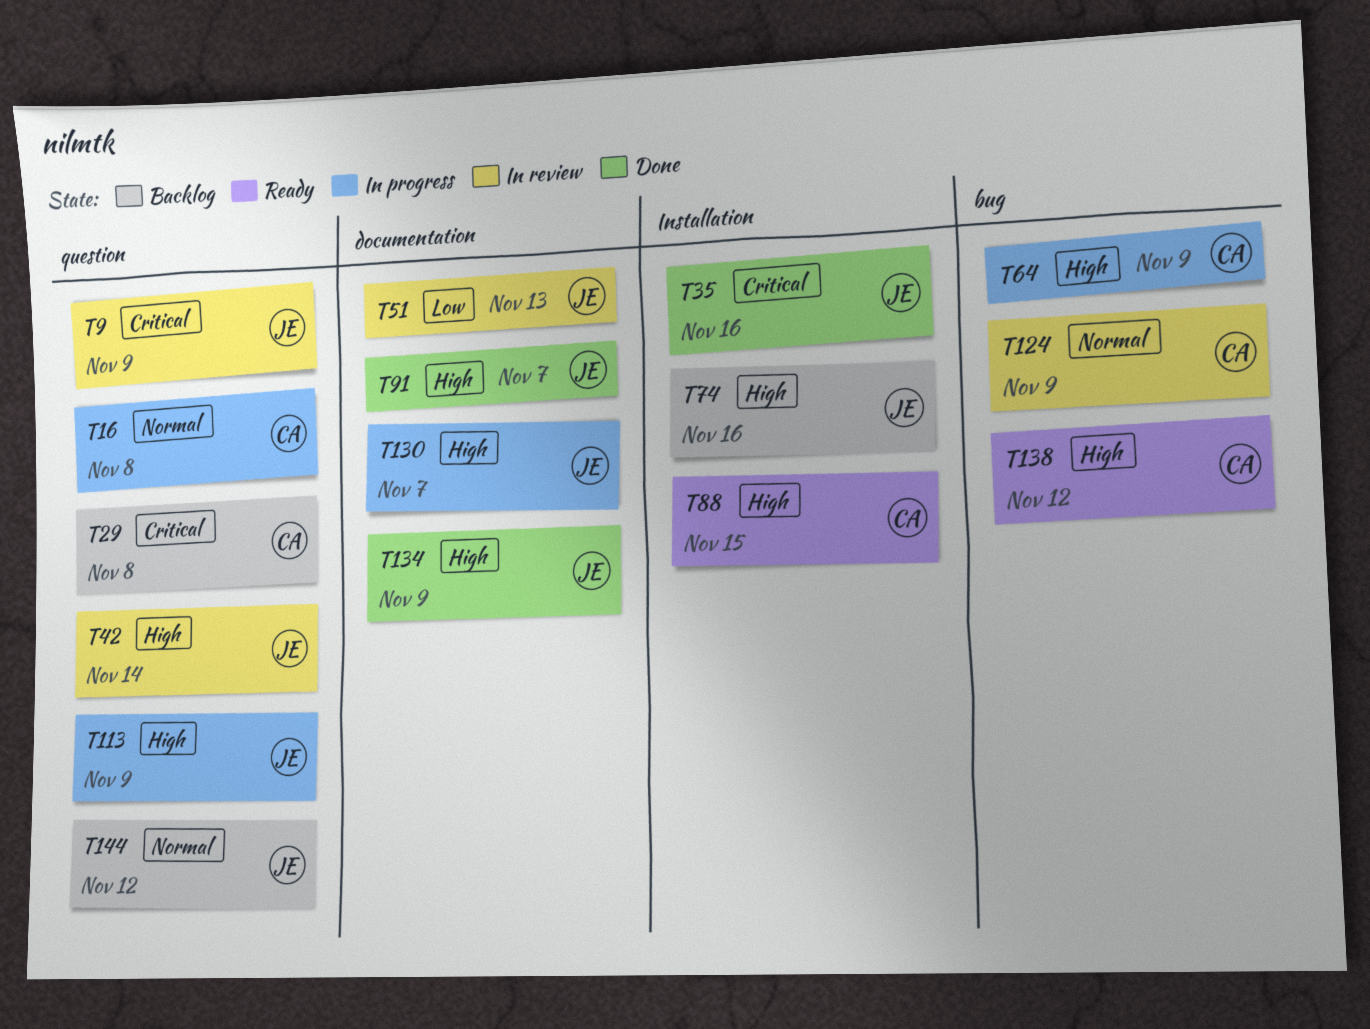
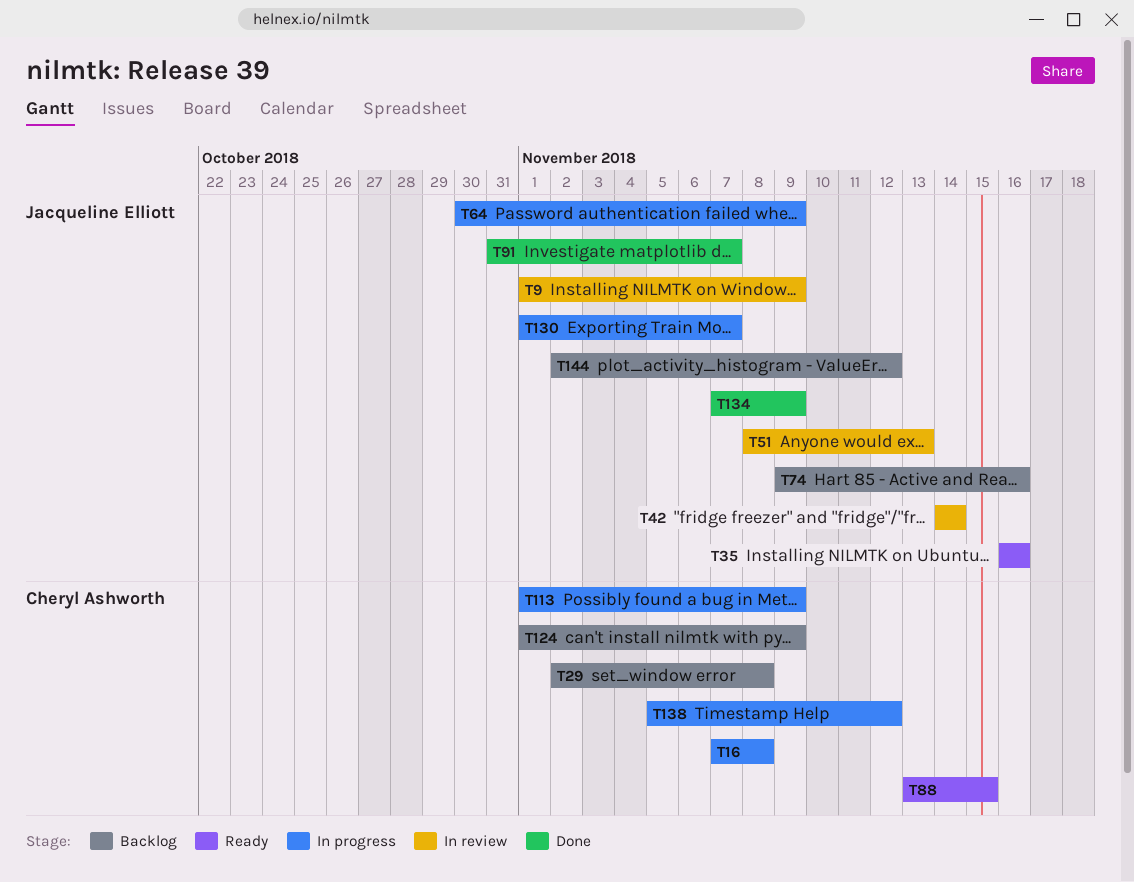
T35, status: Done -> Ready
T64, owner: Cheryl Ashworth -> Jacqueline Elliott
T113, owner: Jacqueline Elliott -> Cheryl Ashworth
T124, status: In review -> Backlog
T138, status: Ready -> In progress

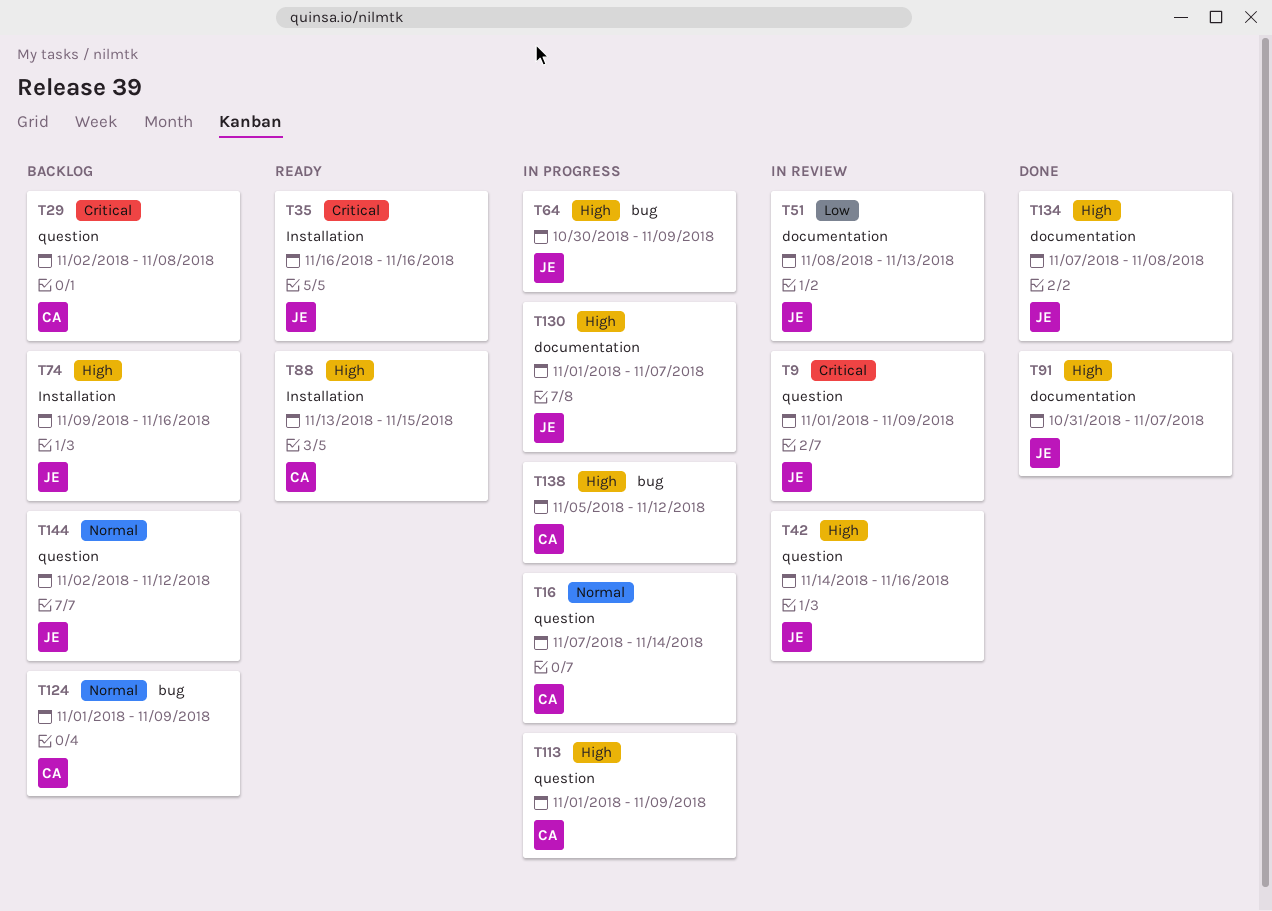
T16, due: Nov 8 -> Nov 14
T42, due: Nov 14 -> Nov 16
T134, due: Nov 9 -> Nov 8

